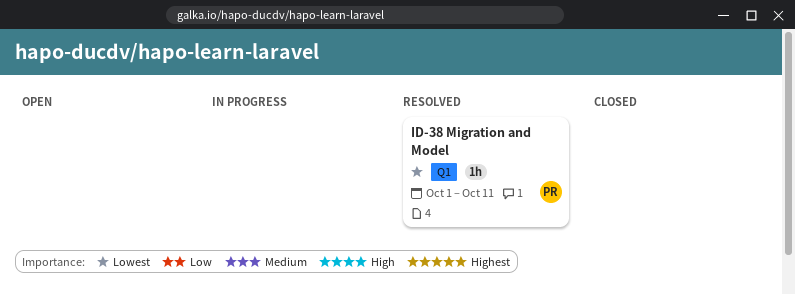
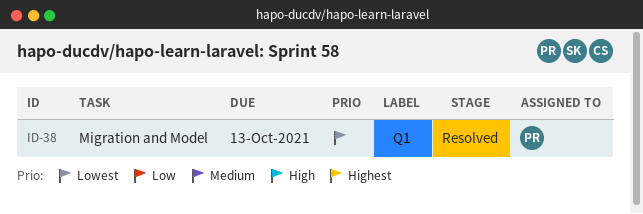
ID-38, due: Oct 11 -> Oct 13

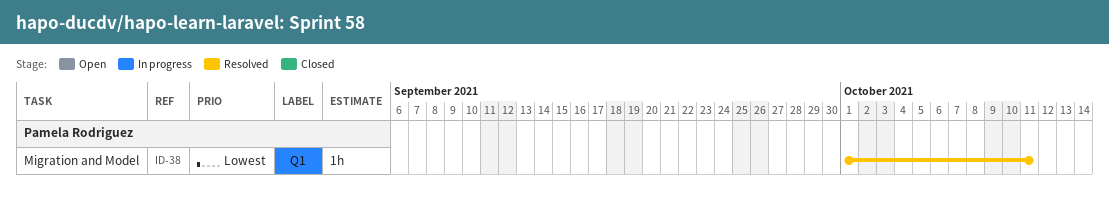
ID-38, due: Oct 13 -> Oct 11

